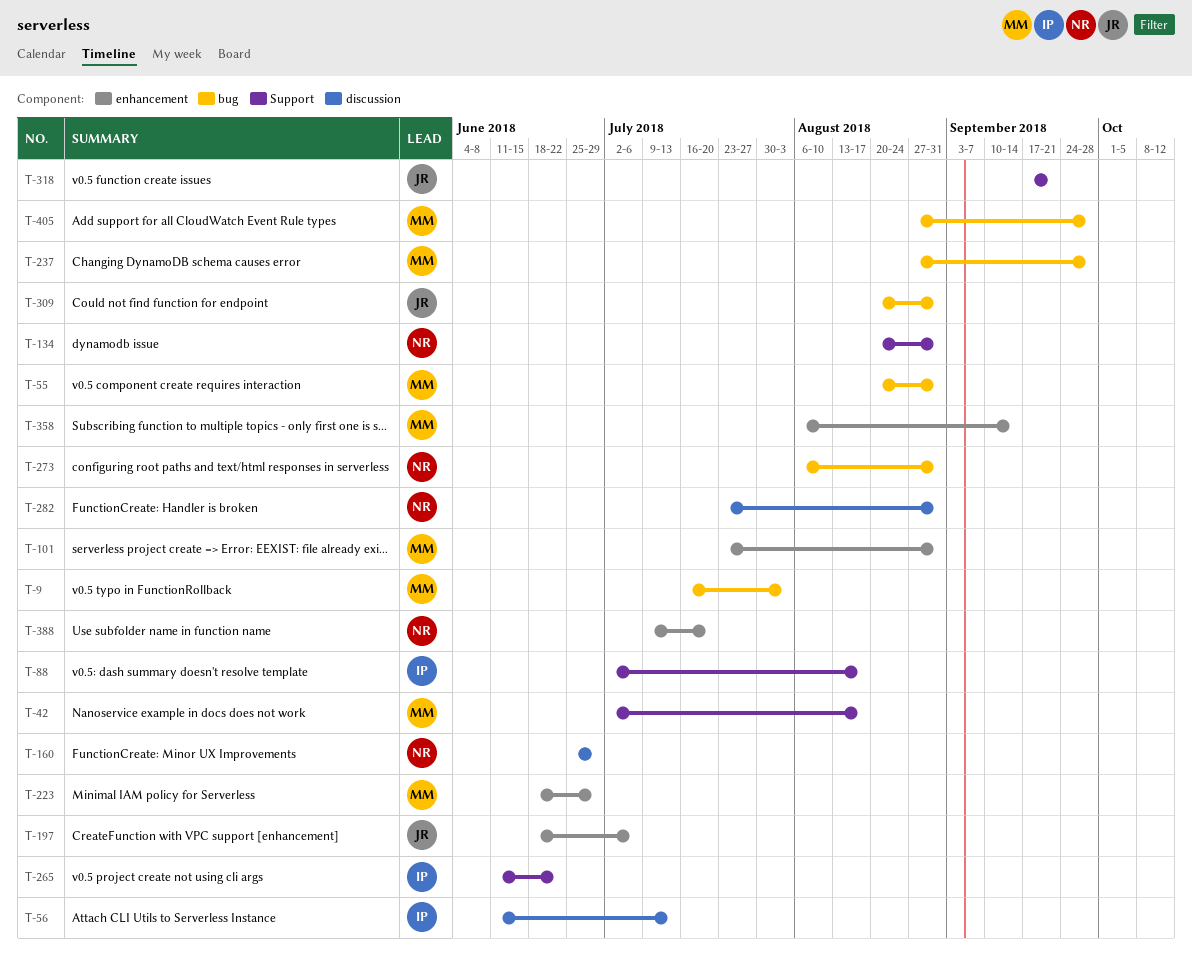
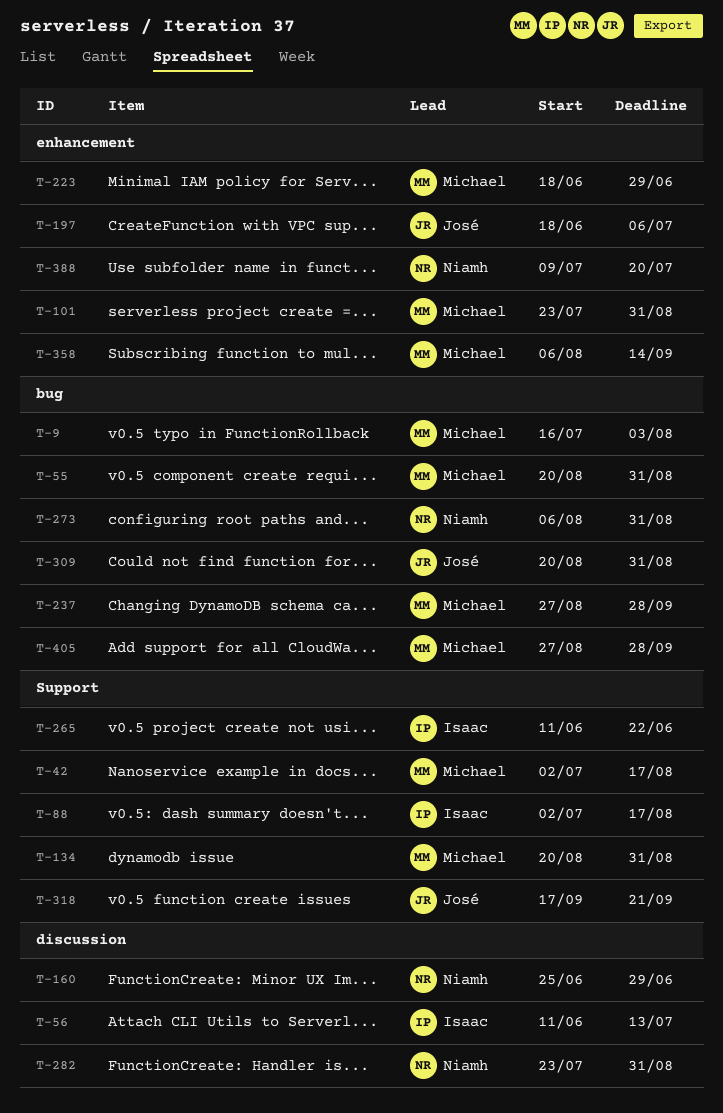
T-134, owner: Niamh -> Michael

